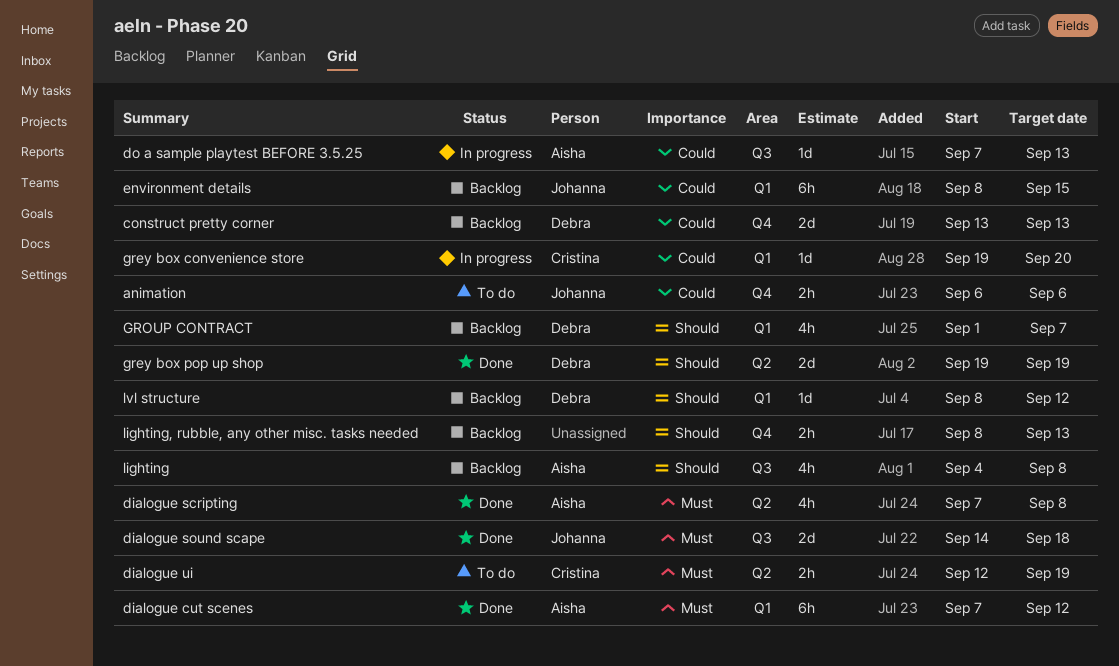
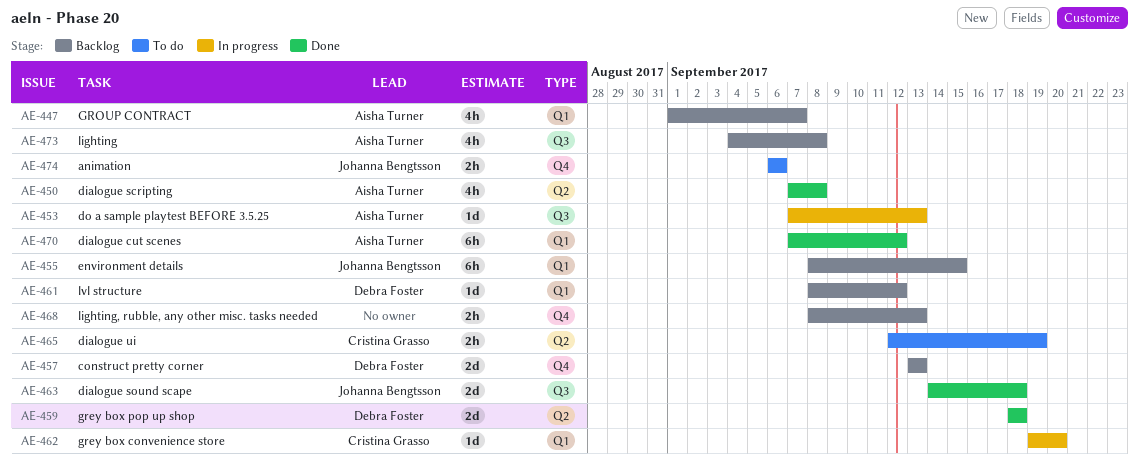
grey box pop up shop, start: Sep 19 -> Sep 18
grey box pop up shop, due: Sep 19 -> Sep 18
GROUP CONTRACT, owner: Debra Foster -> Aisha Turner

